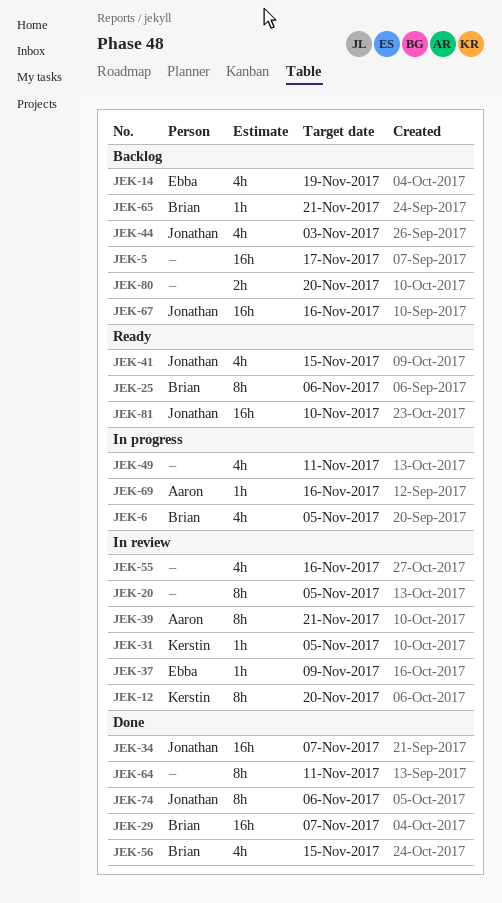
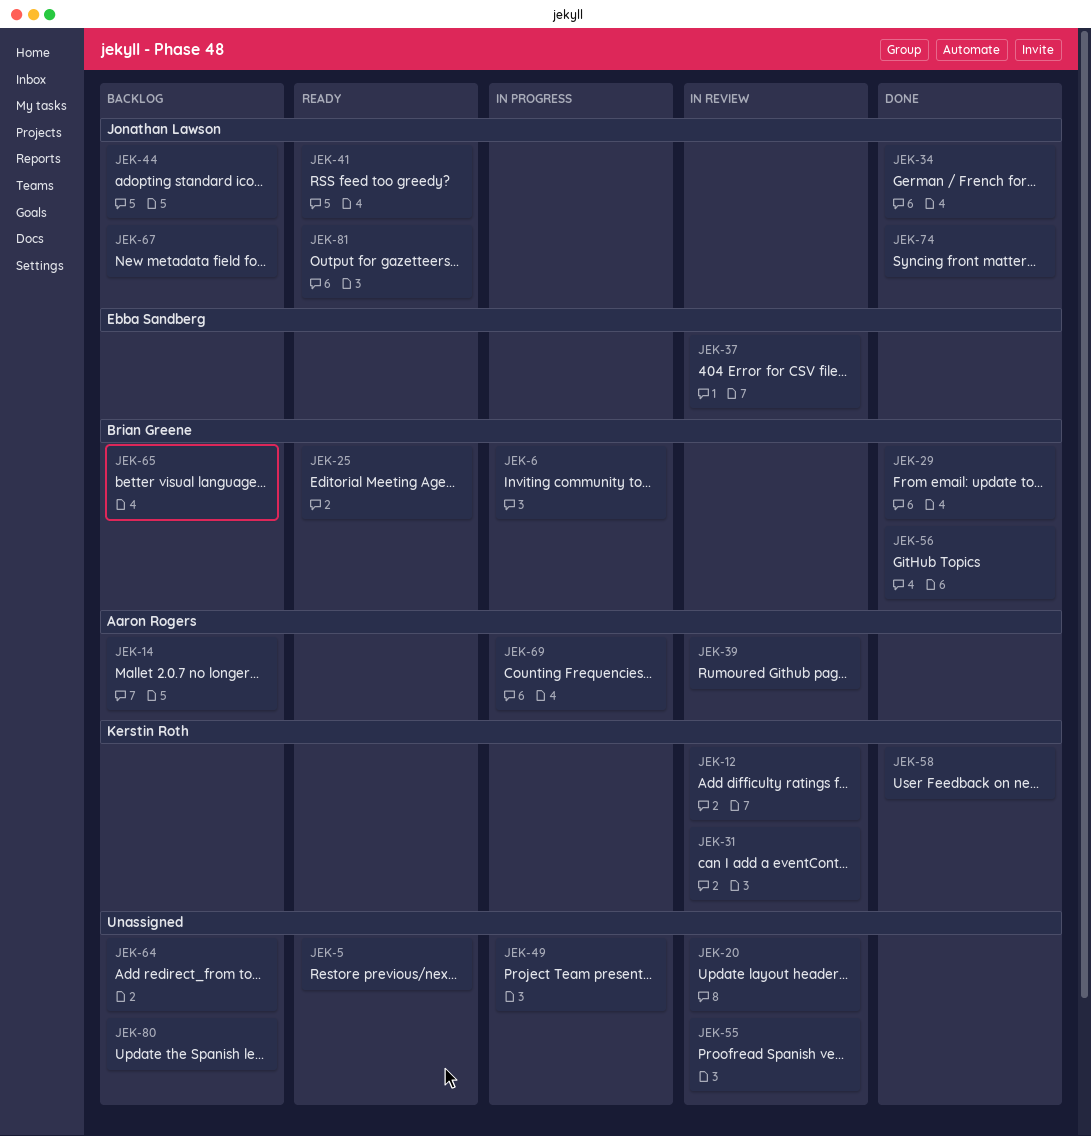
JEK-5, status: Backlog -> Ready
JEK-14, owner: Ebba Sandberg -> Aaron Rogers
JEK-58: none -> present
JEK-64, status: Done -> Backlog

